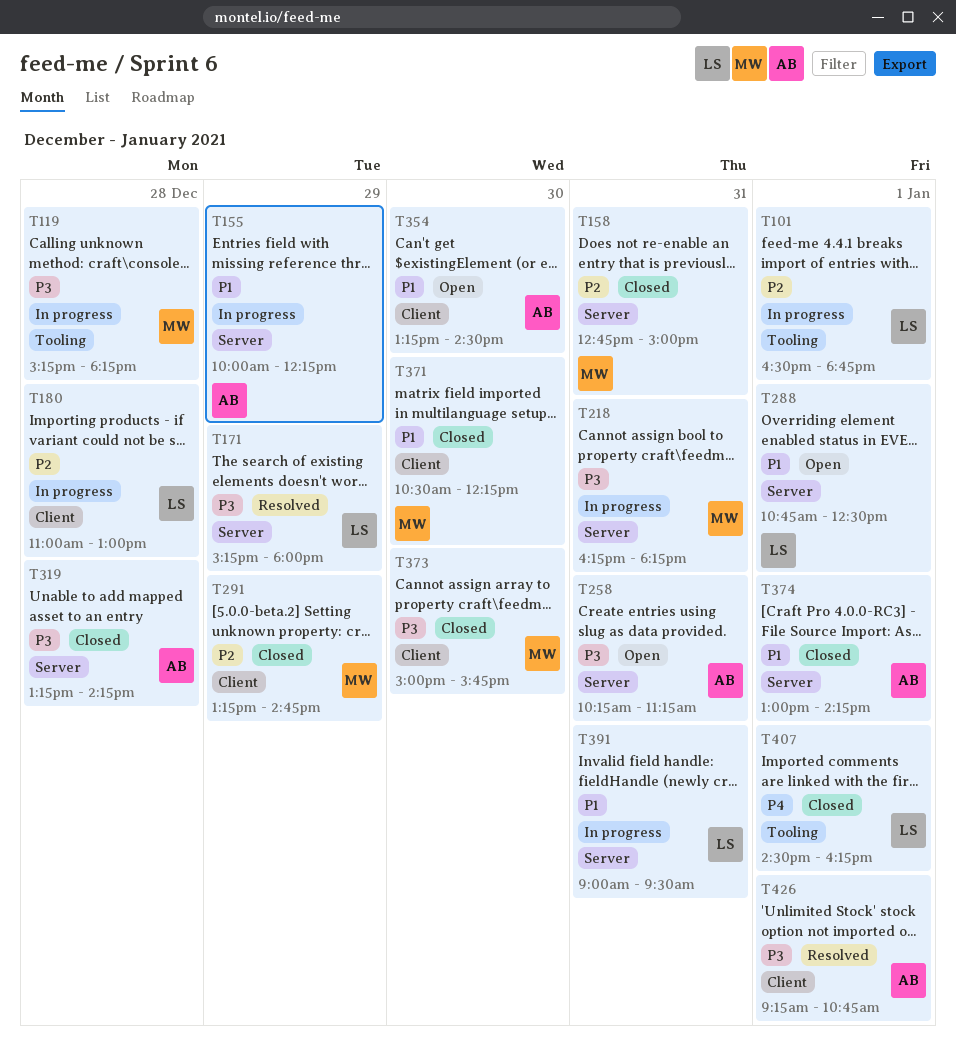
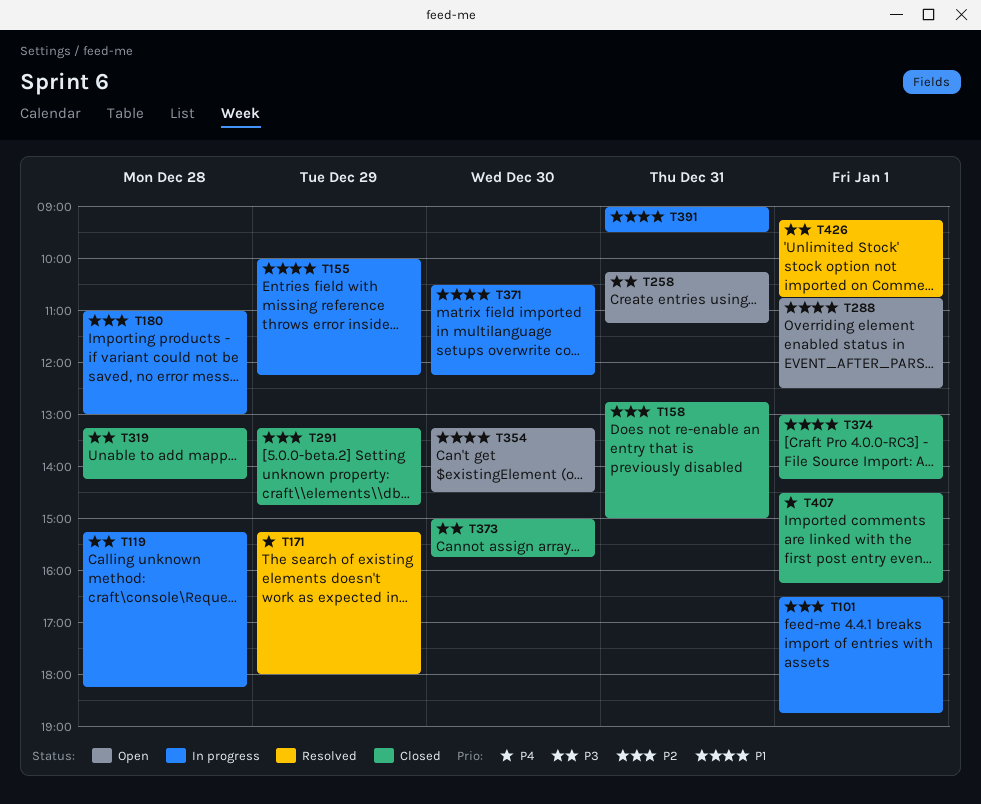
T171, priority: P3 -> P4
T218: present -> none
T371, status: Closed -> In progress

